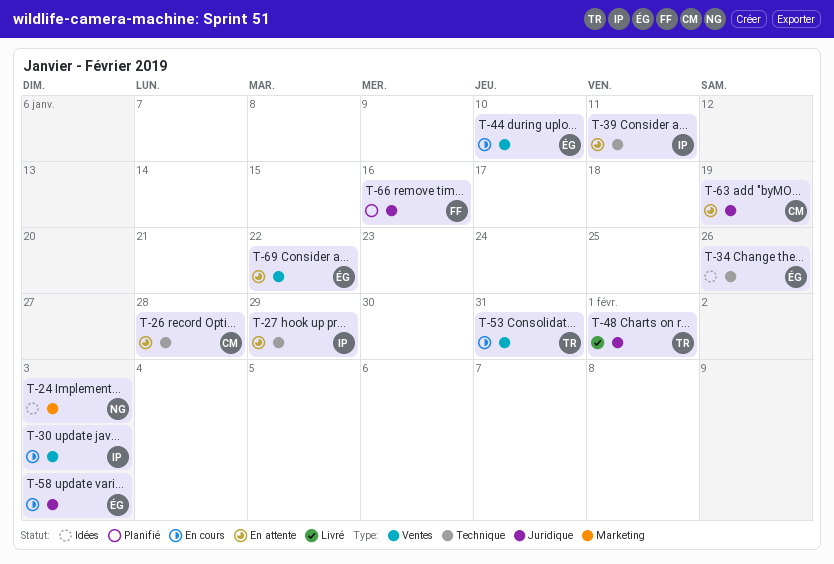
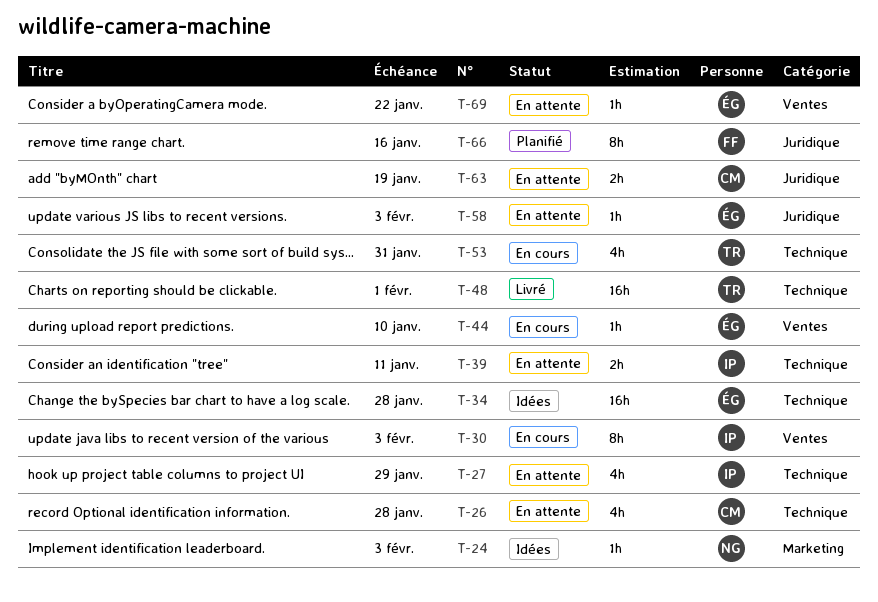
T-34, due: Jan 26 -> Jan 28
T-48, label: Juridique -> Technique
T-53, label: Ventes -> Technique
T-58, status: En cours -> En attente

